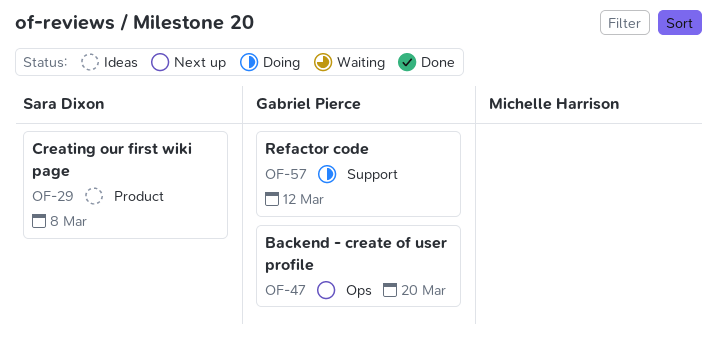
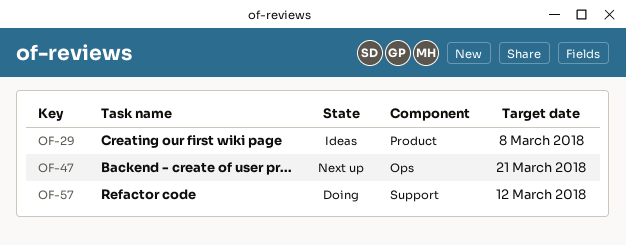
OF-47, due: Mar 20 -> Mar 21

